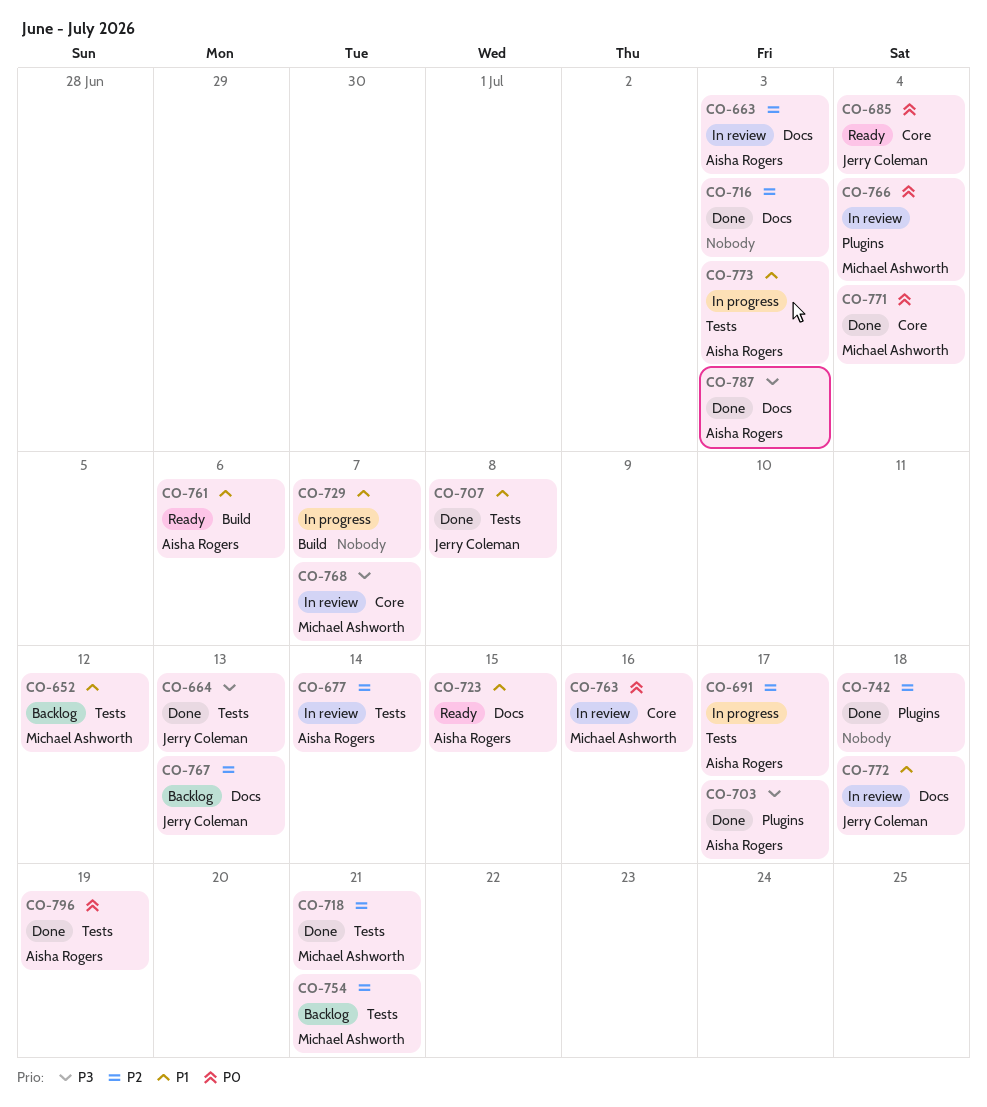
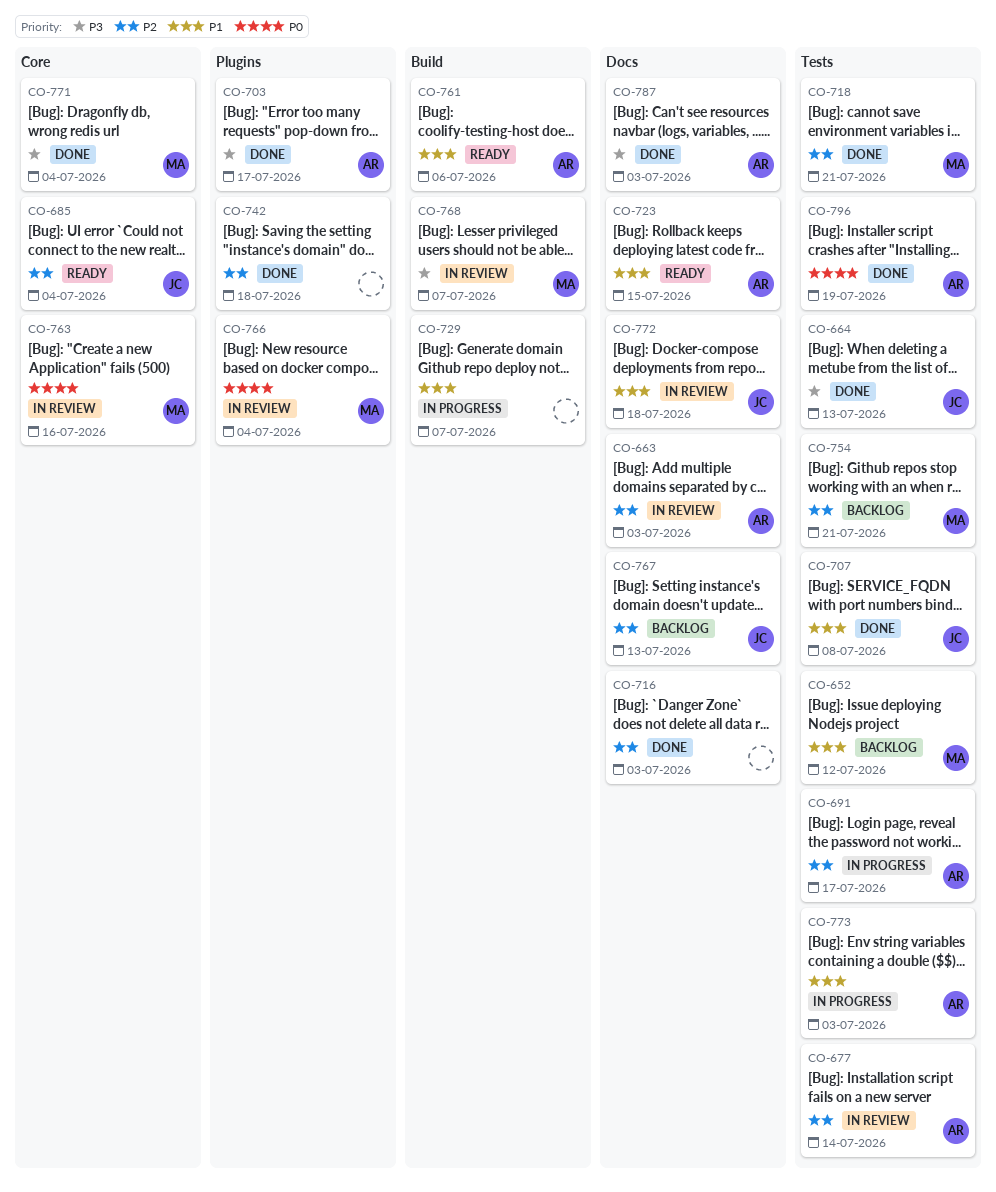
CO-685, priority: P0 -> P2
CO-768, label: Core -> Build
CO-771, priority: P0 -> P3

